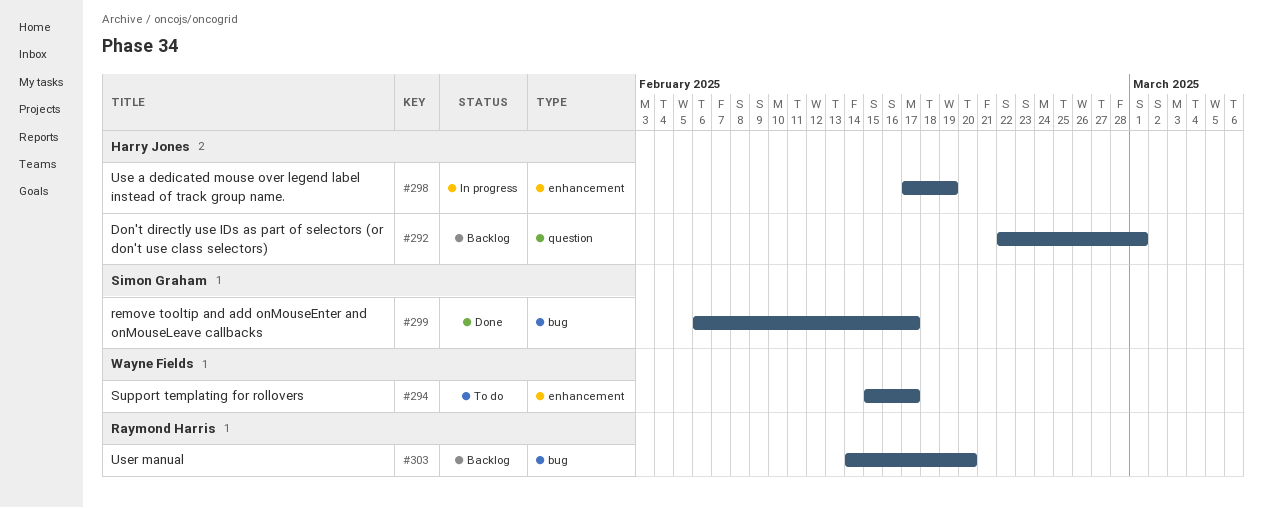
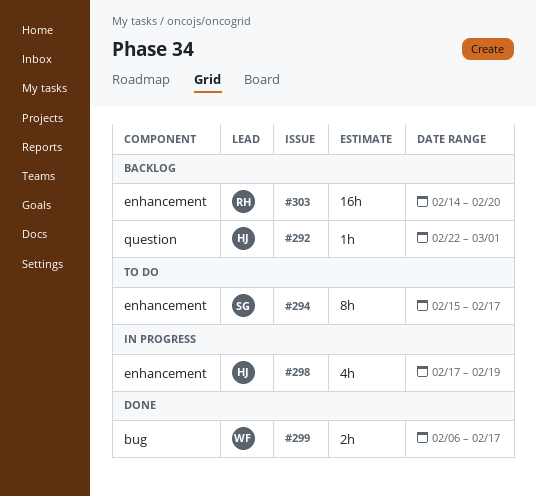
#294, owner: Wayne Fields -> Simon Graham
#299, owner: Simon Graham -> Wayne Fields
#303, label: bug -> enhancement

